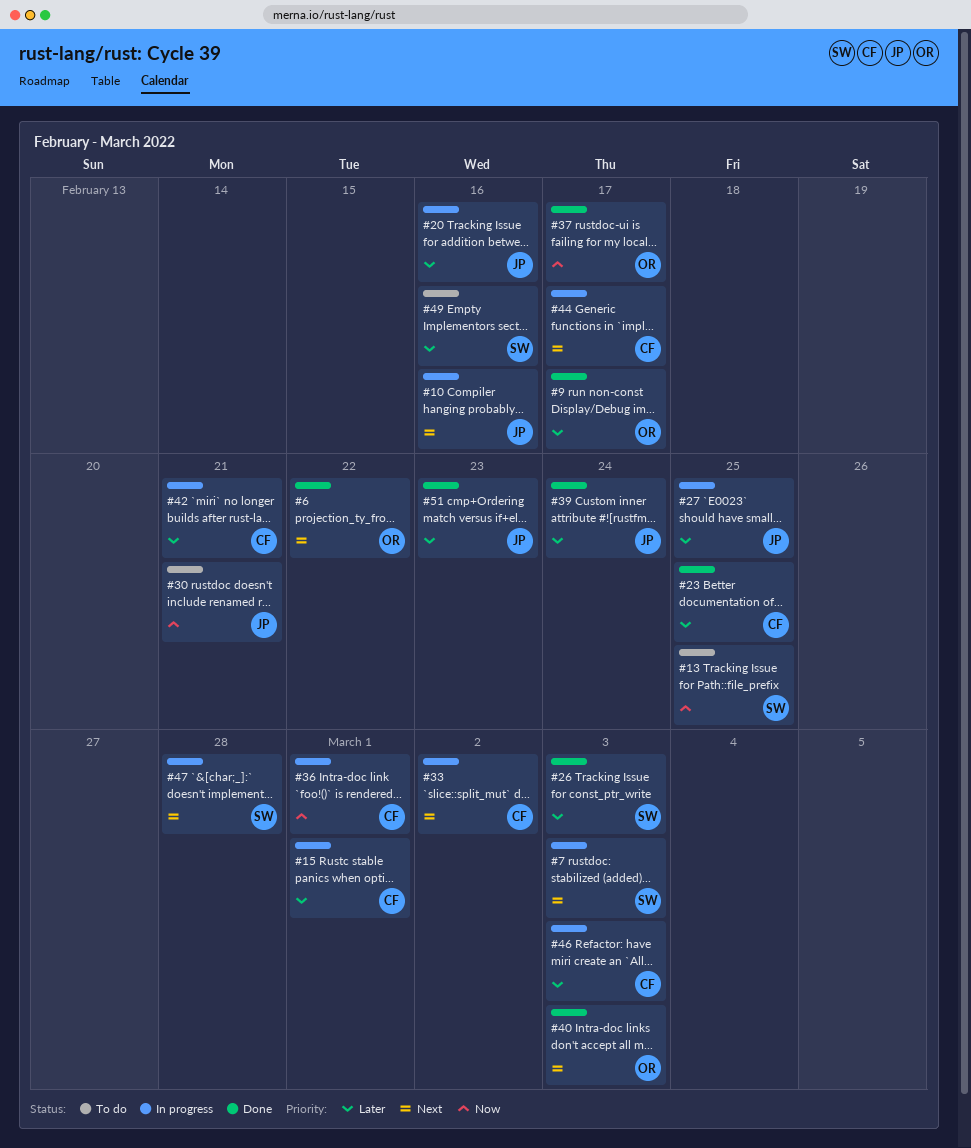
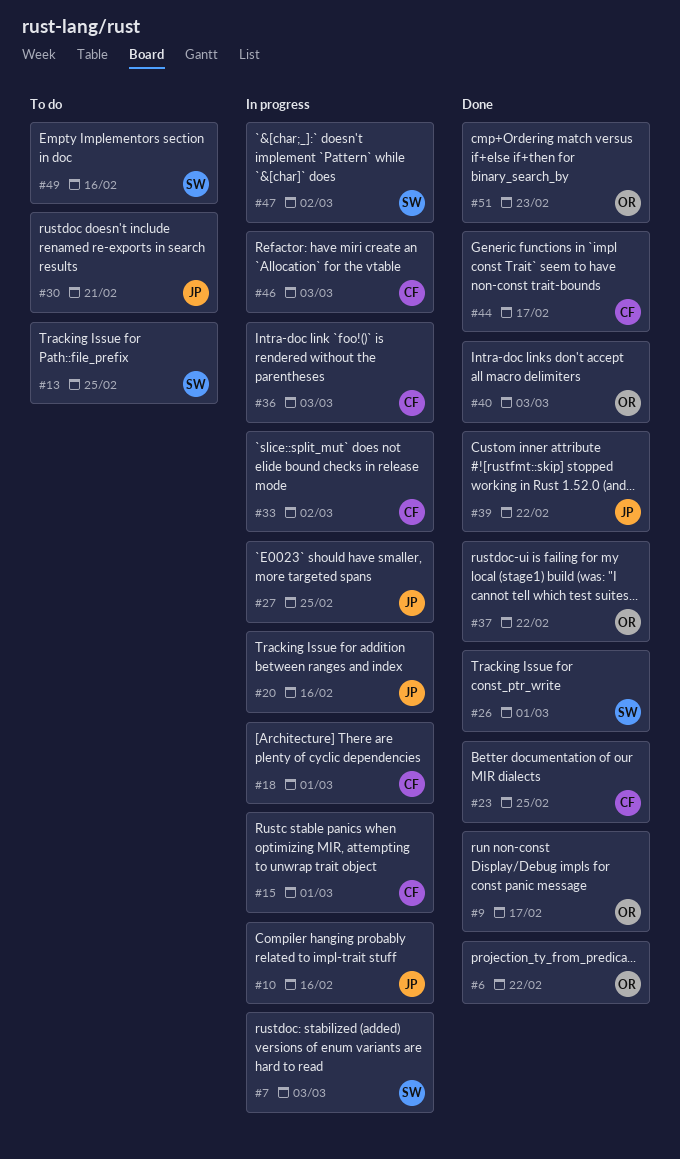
#18: none -> present
#26, due: Mar 3 -> Mar 1
#36, due: Mar 1 -> Mar 3
#37, due: Feb 17 -> Feb 22
#39, due: Feb 24 -> Feb 22
#42: present -> none
#44, status: In progress -> Done
#47, due: Feb 28 -> Mar 2
#51, owner: JP -> OR

